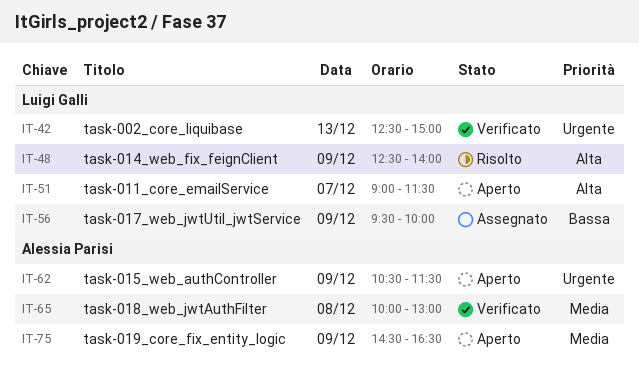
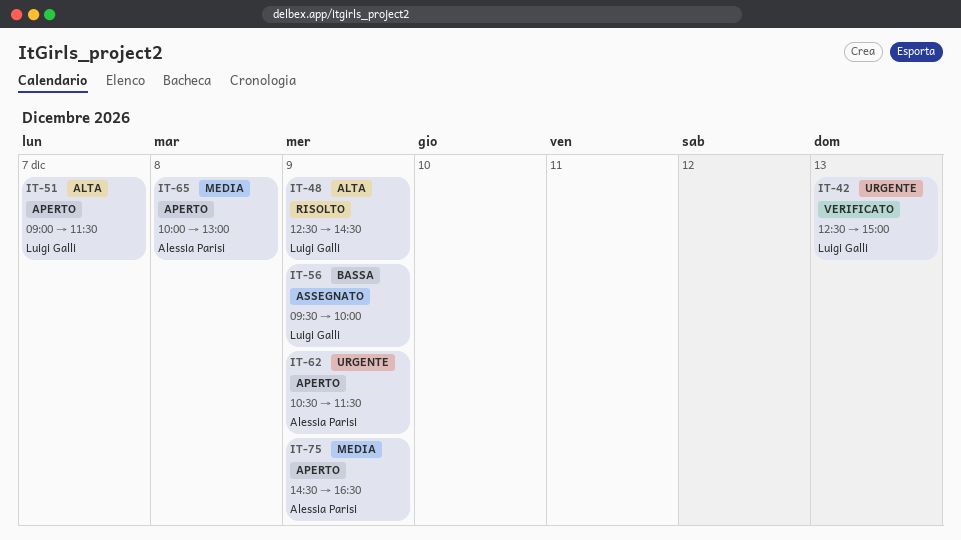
IT-48, ends: 14:00 -> 14:30
IT-65, status: Verificato -> Aperto

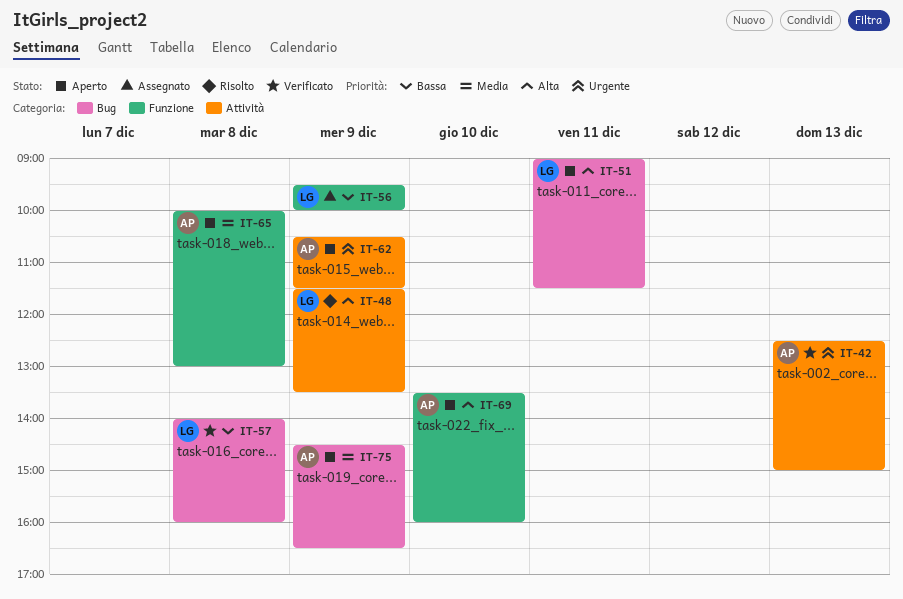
IT-42, owner: Luigi Galli -> Alessia Parisi
IT-48, begins: 12:30 -> 11:30
IT-48, ends: 14:30 -> 13:30
IT-51, day: Dec 7 -> Dec 11
IT-57: none -> present
IT-69: none -> present

